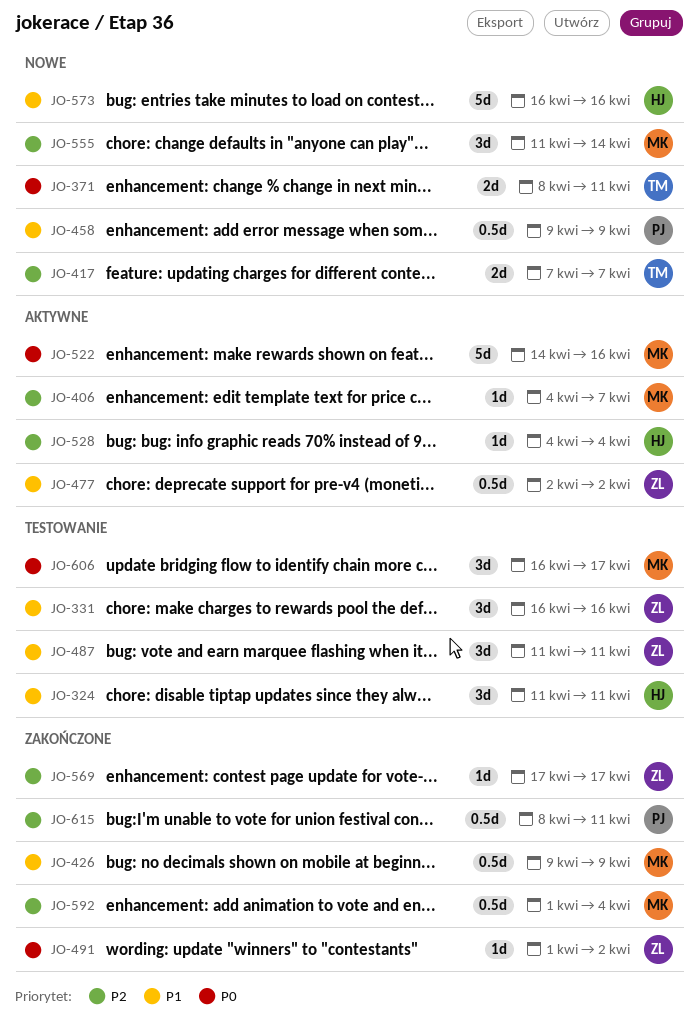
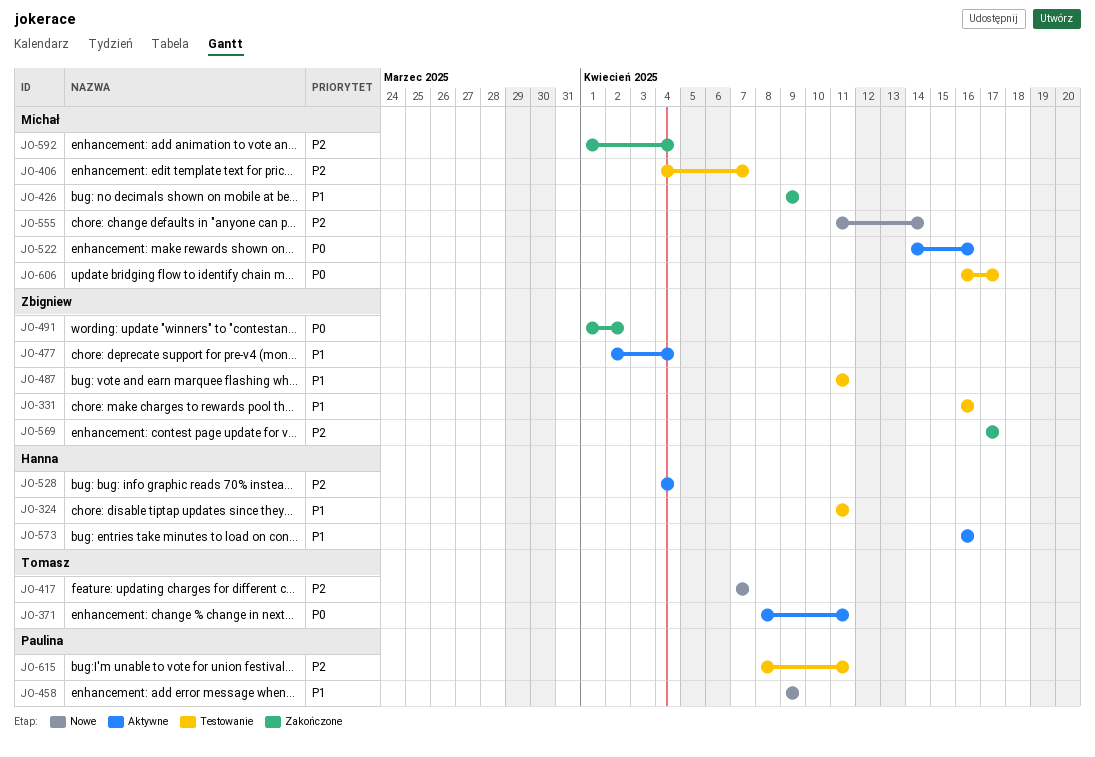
JO-371, status: Nowe -> Aktywne
JO-406, status: Aktywne -> Testowanie
JO-477, due: Apr 2 -> Apr 4
JO-573, status: Nowe -> Aktywne
JO-615, status: Zakończone -> Testowanie

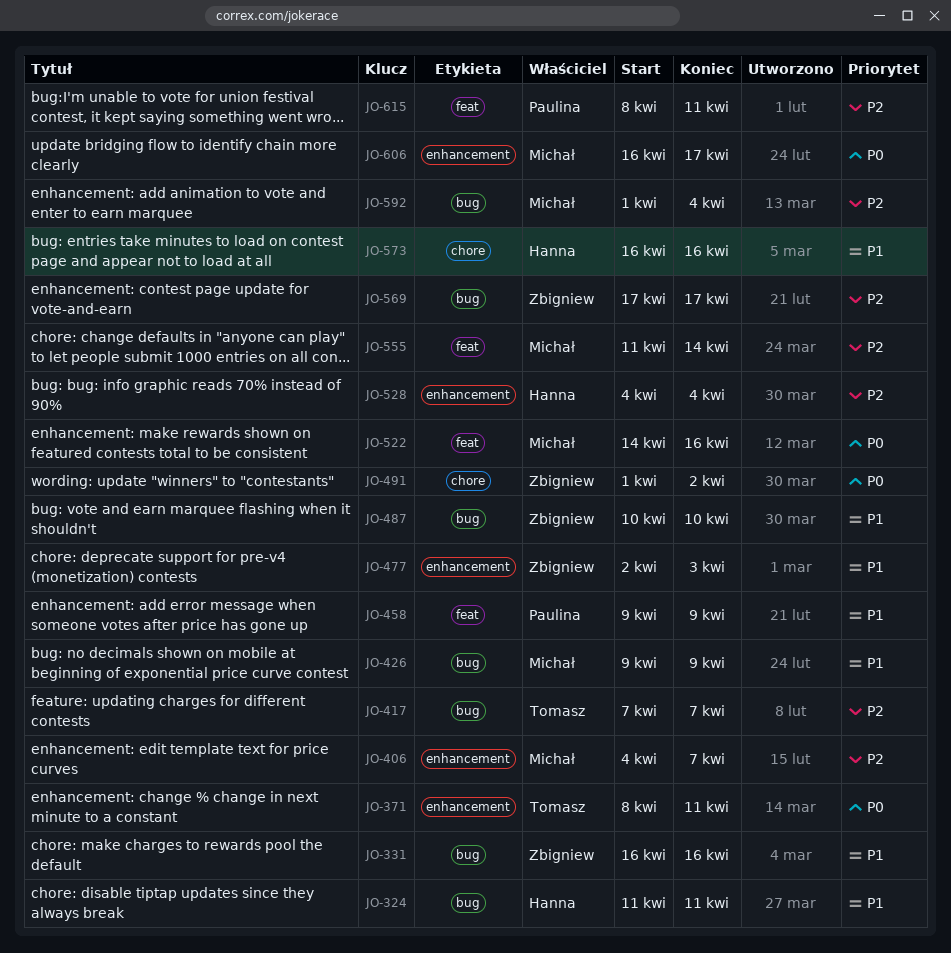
JO-477, due: Apr 4 -> Apr 3
JO-487, start: Apr 11 -> Apr 10
JO-487, due: Apr 11 -> Apr 10

